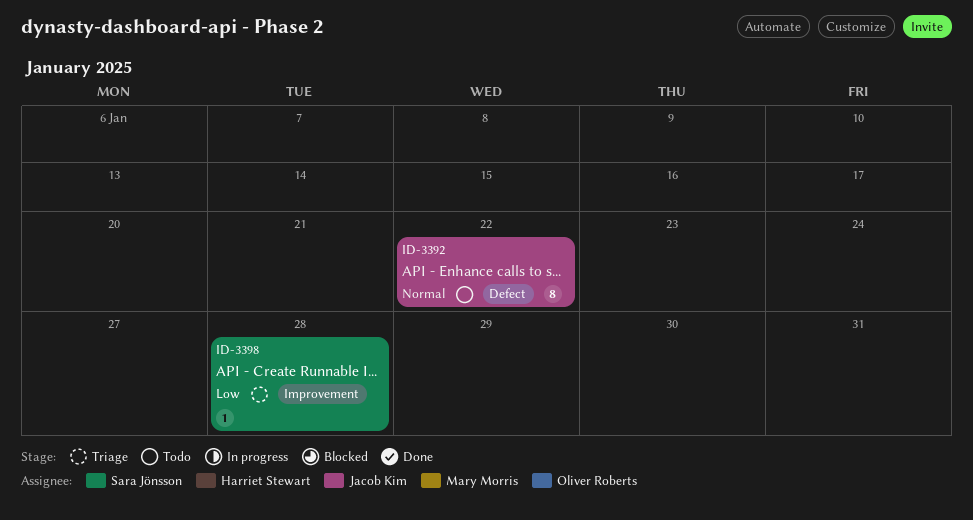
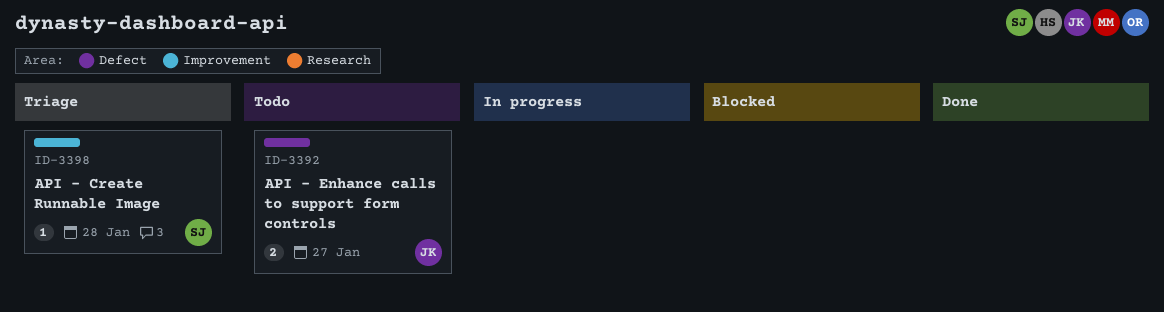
ID-3392, estimate: 8 -> 2
ID-3392, due: Jan 22 -> Jan 27

